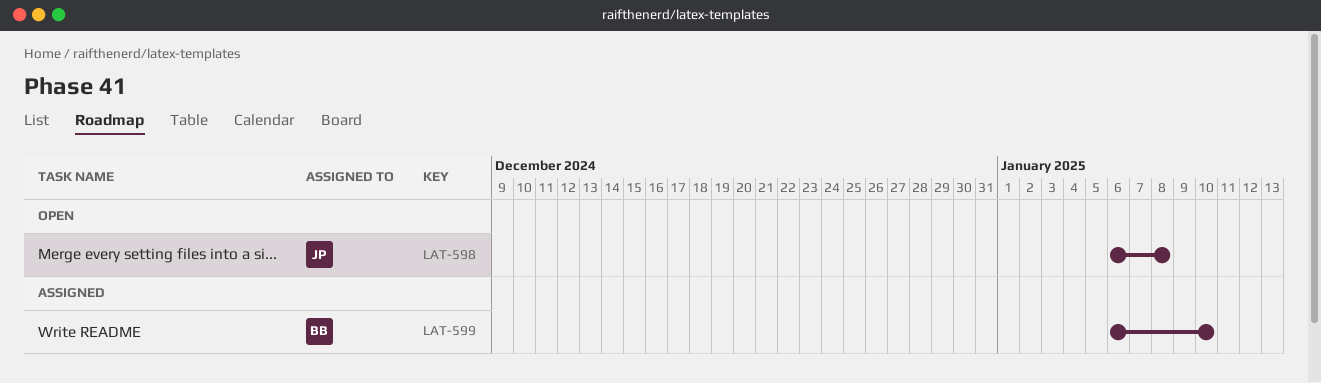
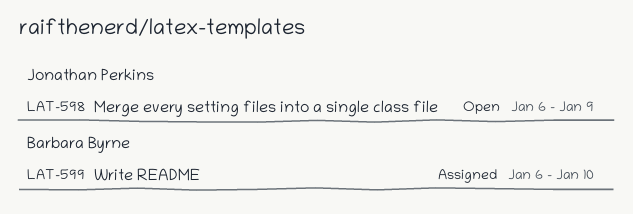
LAT-598, due: Jan 8 -> Jan 9

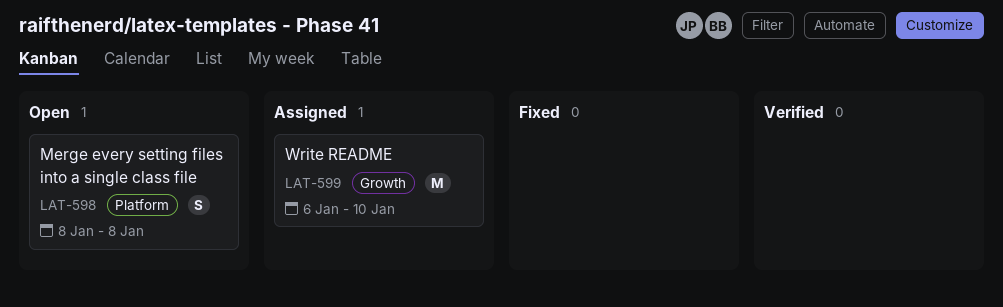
LAT-598, start: Jan 6 -> Jan 8
LAT-598, due: Jan 9 -> Jan 8

